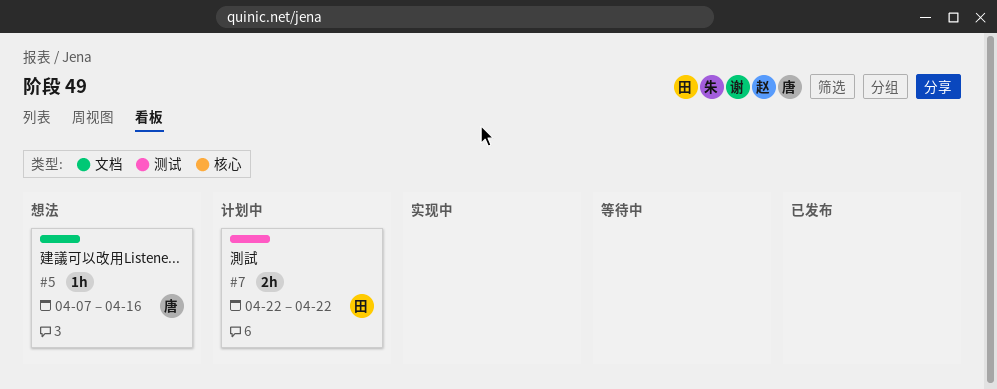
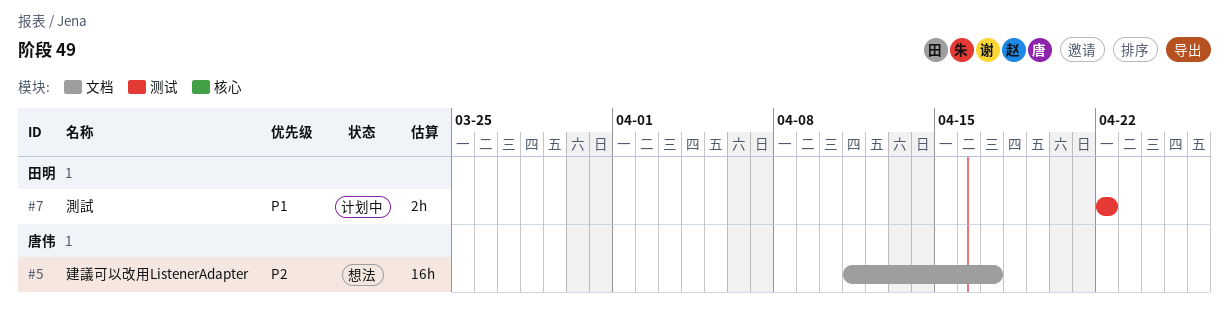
#5, estimate: 1h -> 16h
#5, start: Apr 7 -> Apr 11
#5, due: Apr 16 -> Apr 17

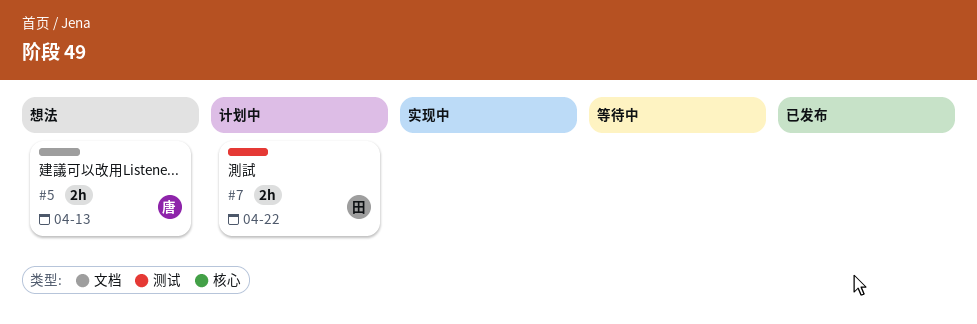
#5, estimate: 16h -> 2h
#5, due: Apr 17 -> Apr 13

